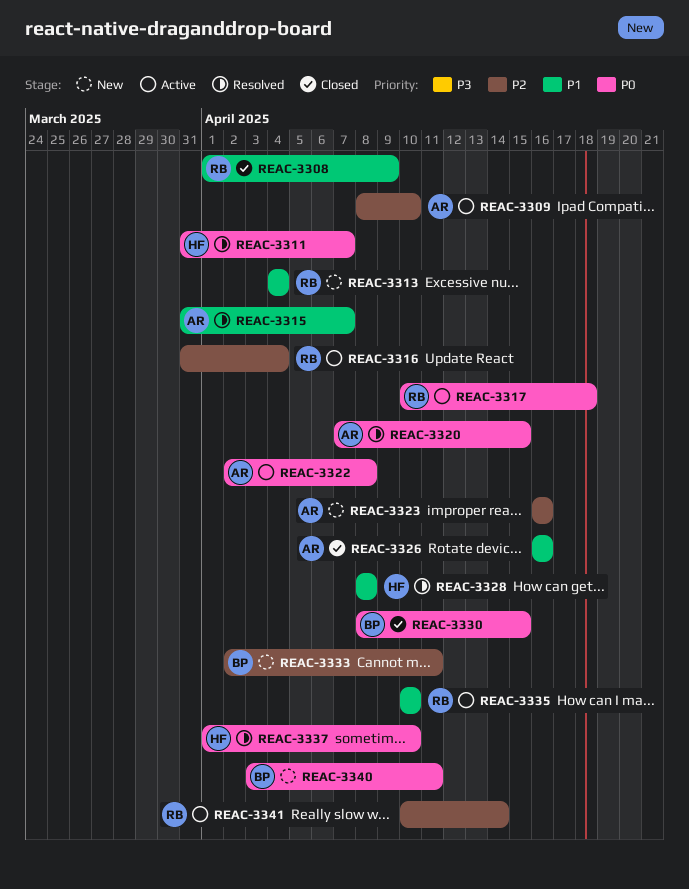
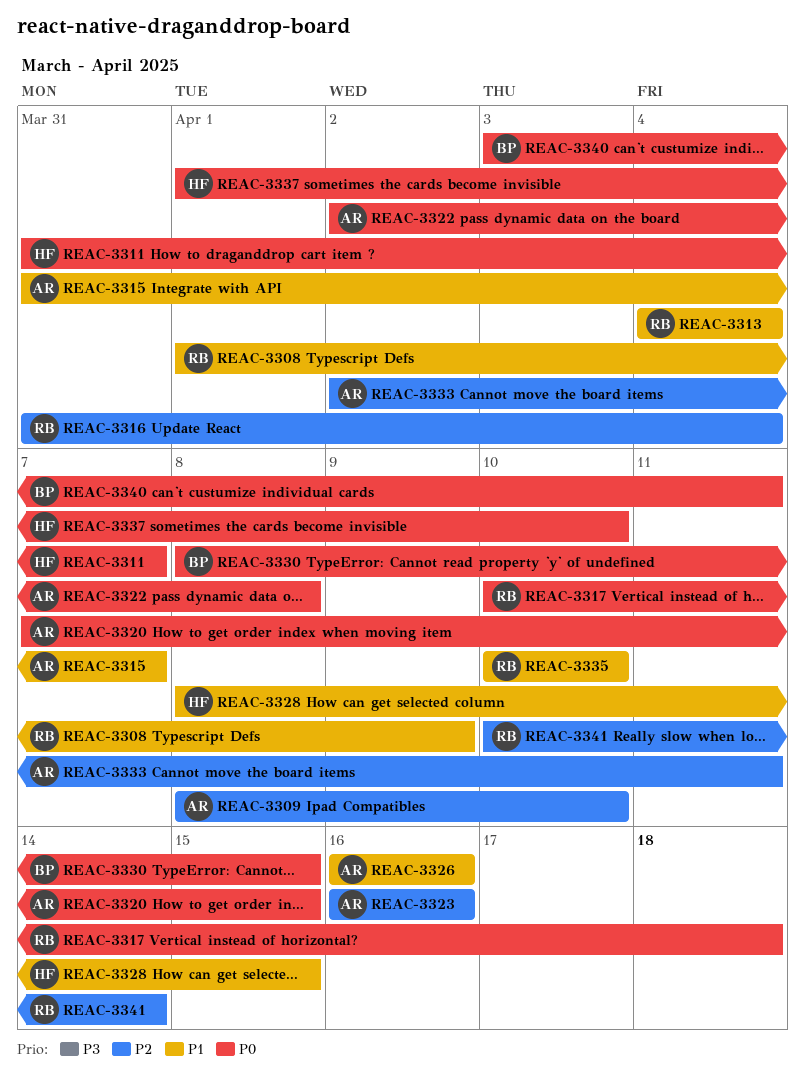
REAC-3328, due: Apr 8 -> Apr 15
REAC-3333, owner: BP -> AR

